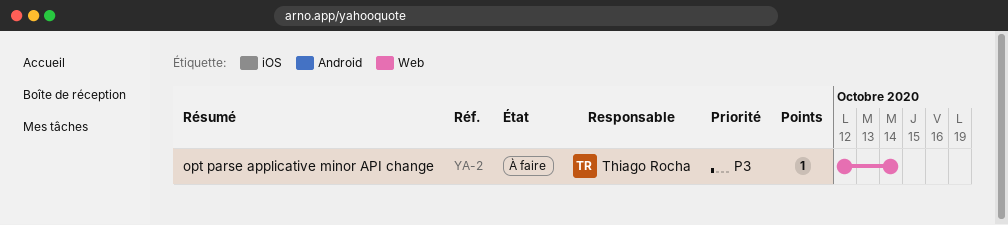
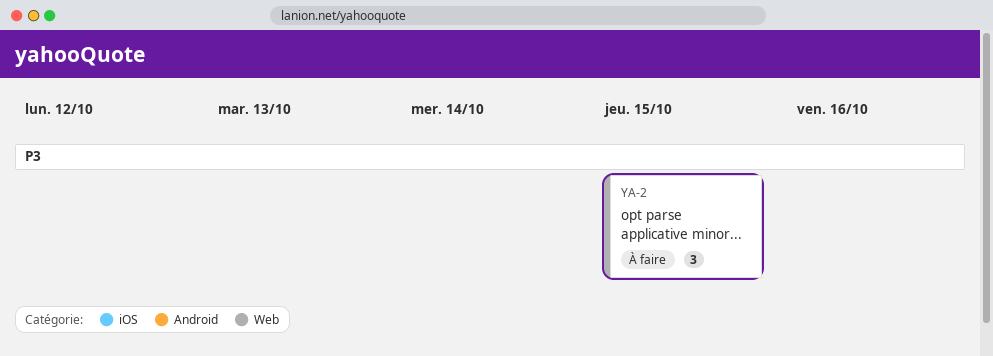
YA-2, estimate: 1 -> 3
YA-2, due: Oct 14 -> Oct 15

